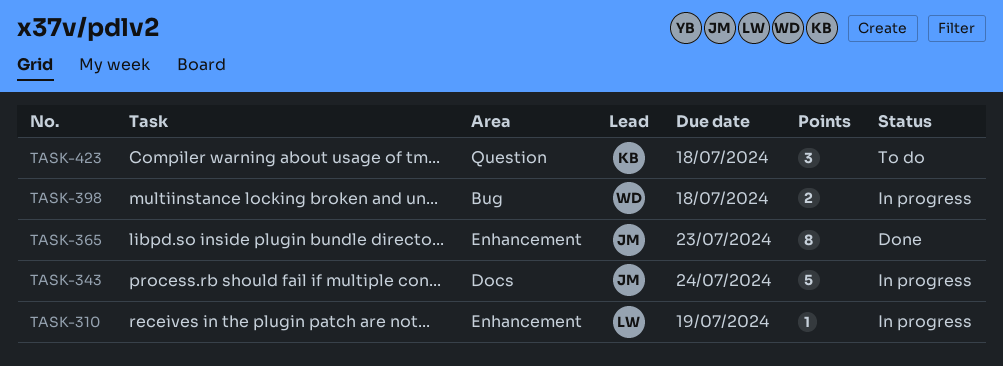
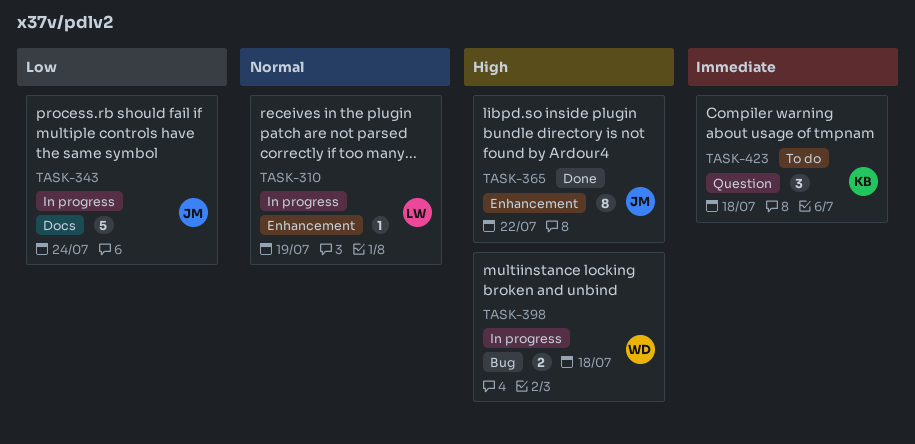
TASK-365, due: Jul 23 -> Jul 22

